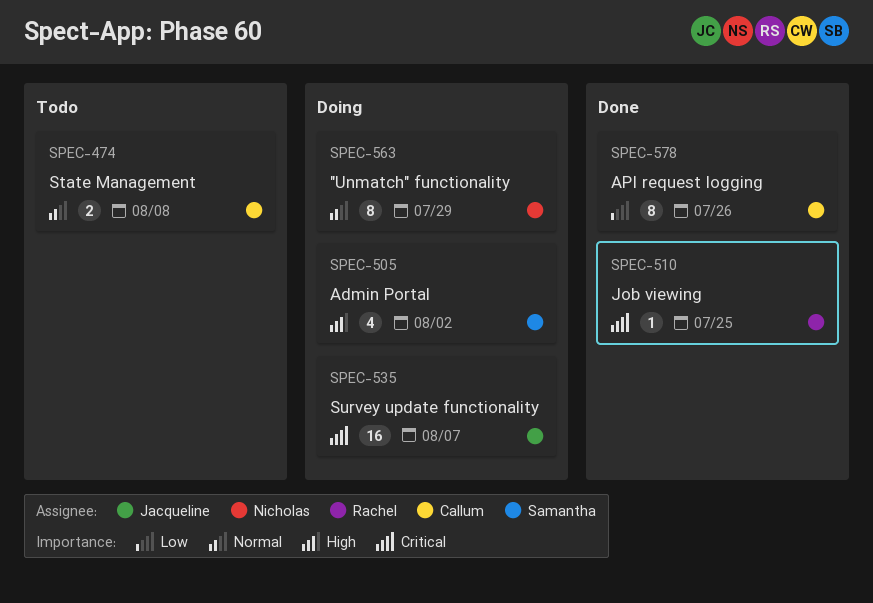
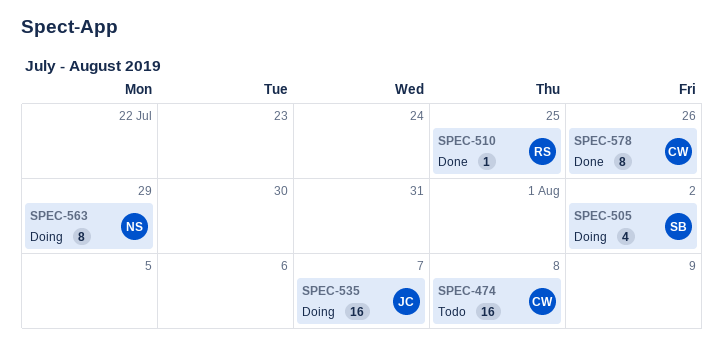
SPEC-474, estimate: 2 -> 16

